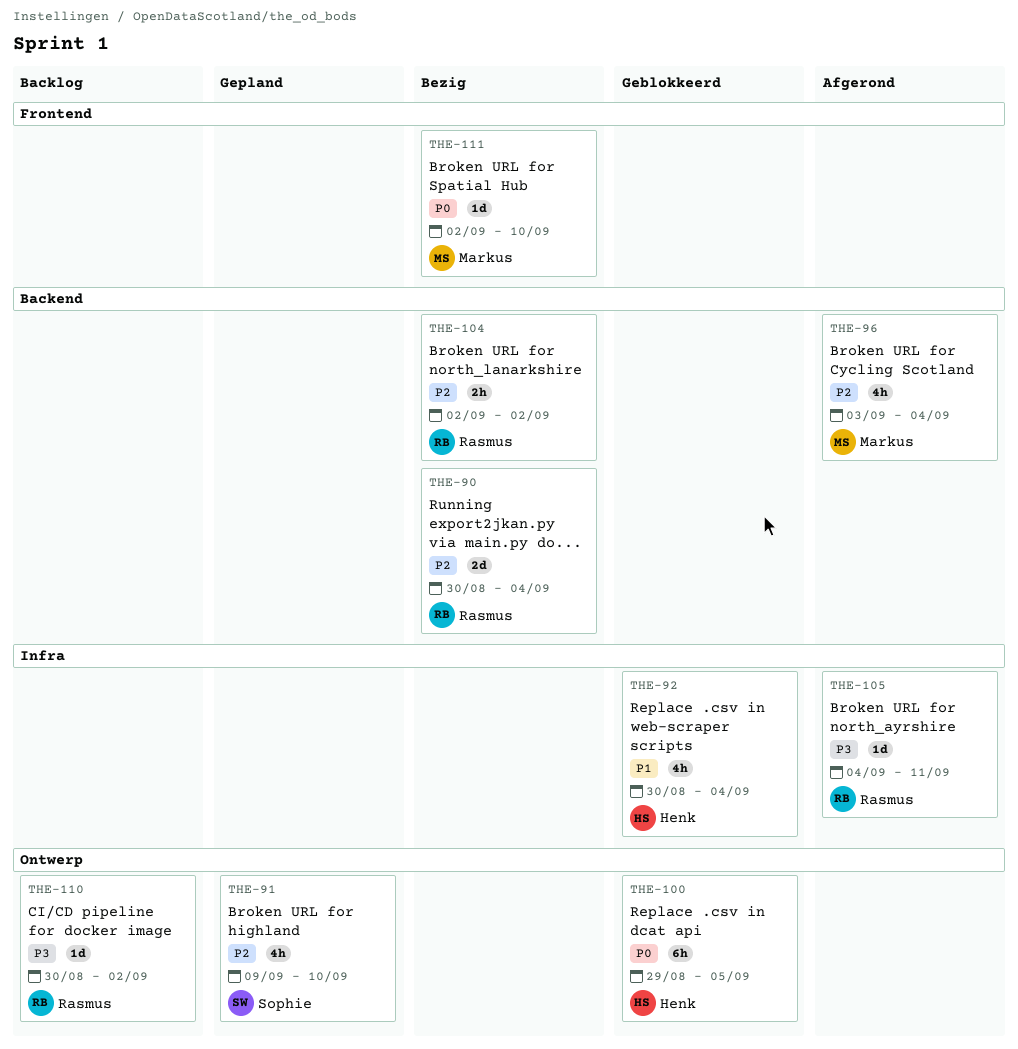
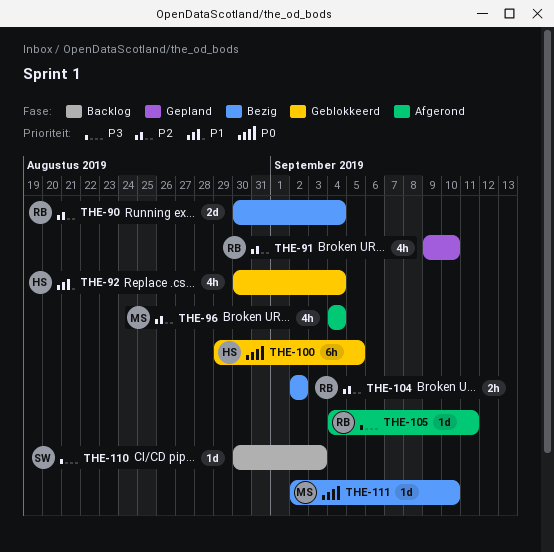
THE-91, owner: Sophie -> Rasmus
THE-96, start: Sep 3 -> Sep 4
THE-110, owner: Rasmus -> Sophie
THE-110, due: Sep 2 -> Sep 3

